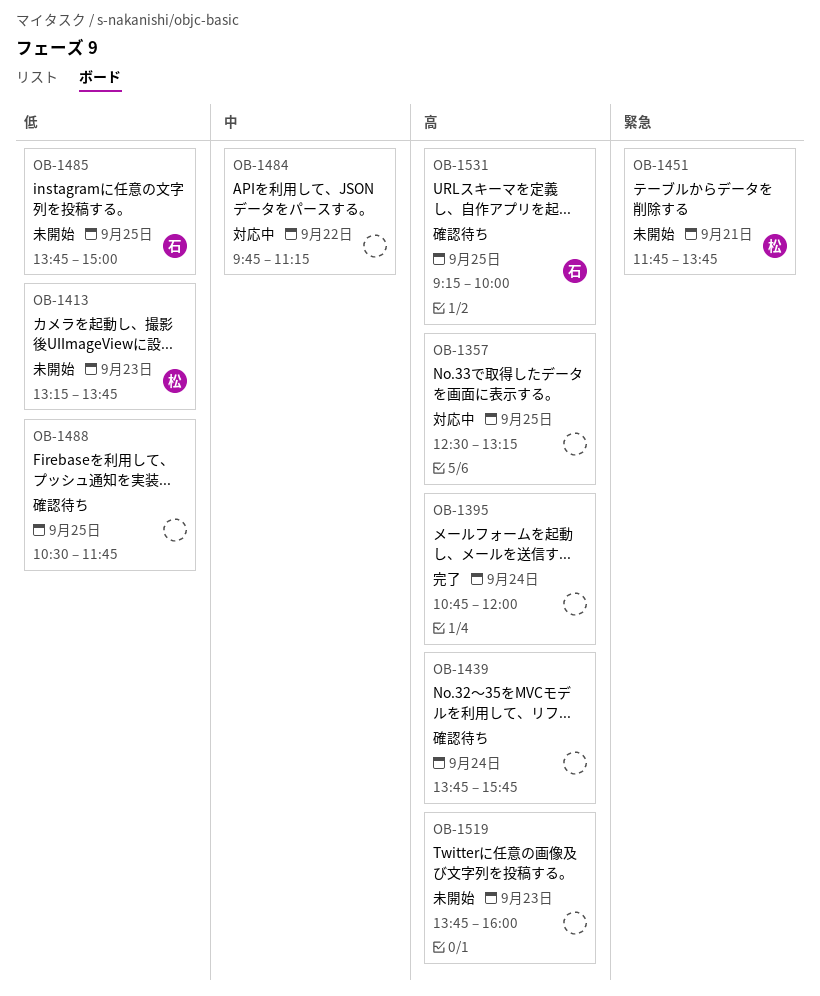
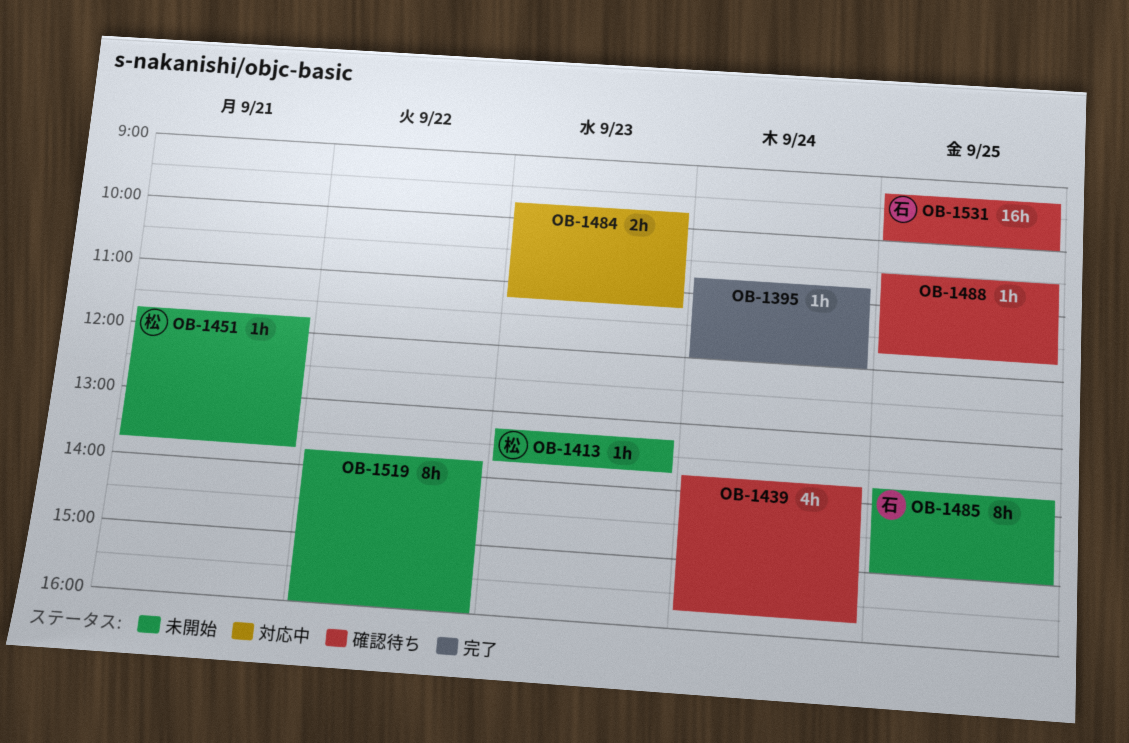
OB-1357: present -> none
OB-1484, day: Sep 22 -> Sep 23
OB-1519, day: Sep 23 -> Sep 22

